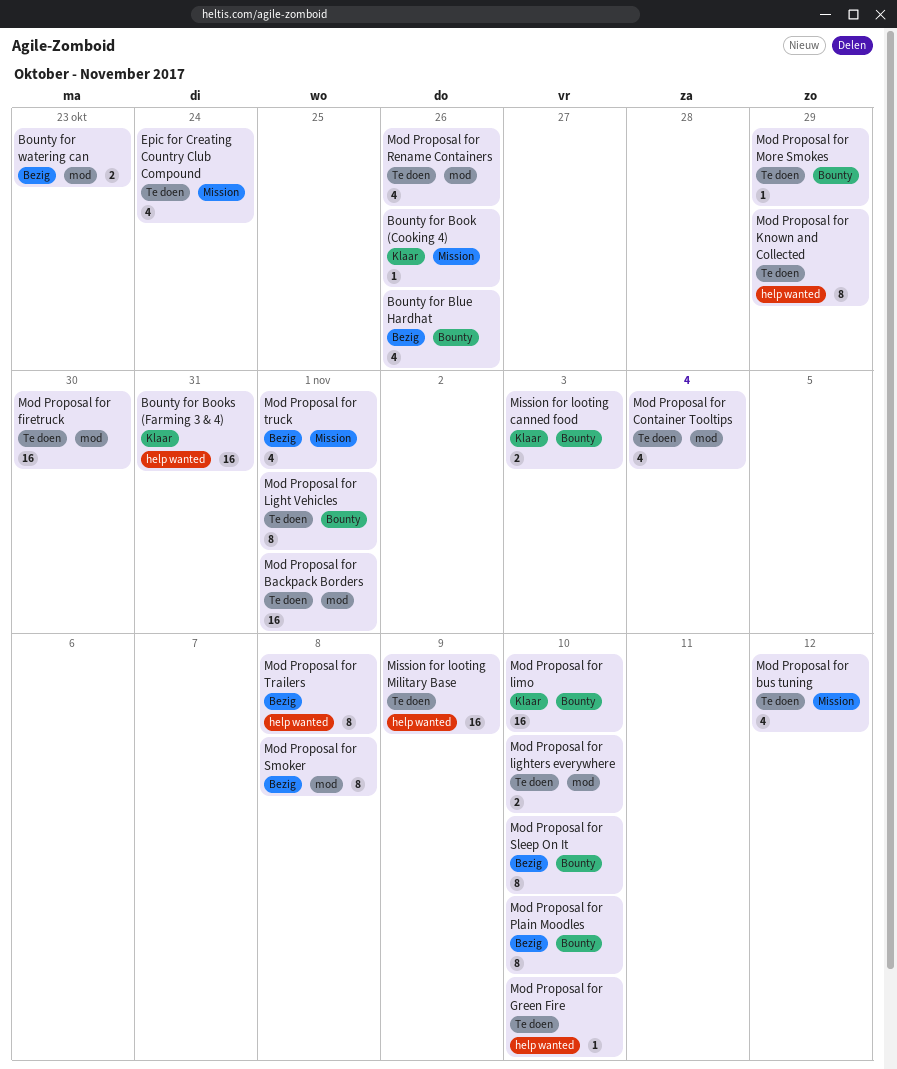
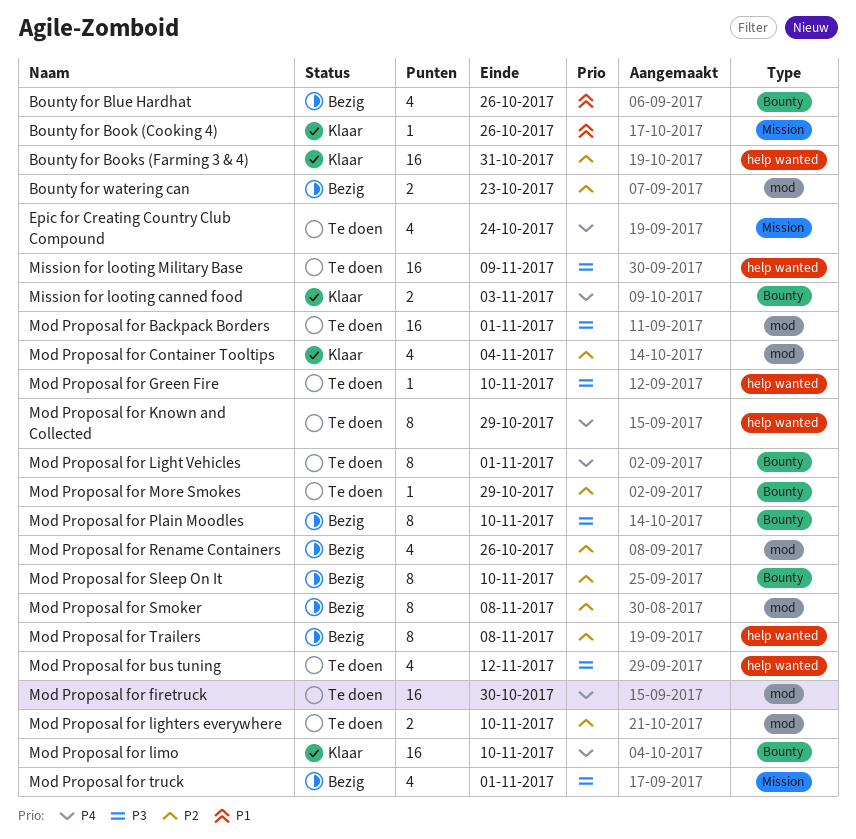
Mod Proposal for bus tuning, label: Mission -> help wanted
Mod Proposal for Container Tooltips, status: Te doen -> Klaar
Mod Proposal for Rename Containers, status: Te doen -> Bezig

